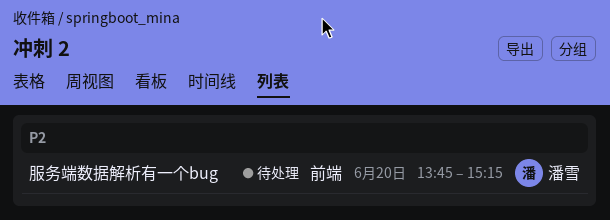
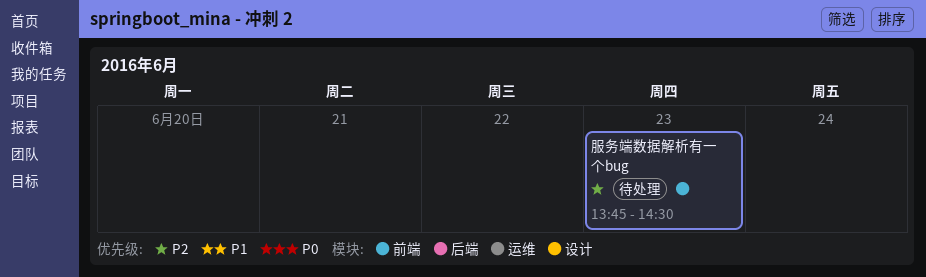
服务端数据解析有一个bug, day: Jun 20 -> Jun 23
服务端数据解析有一个bug, ends: 15:15 -> 14:30

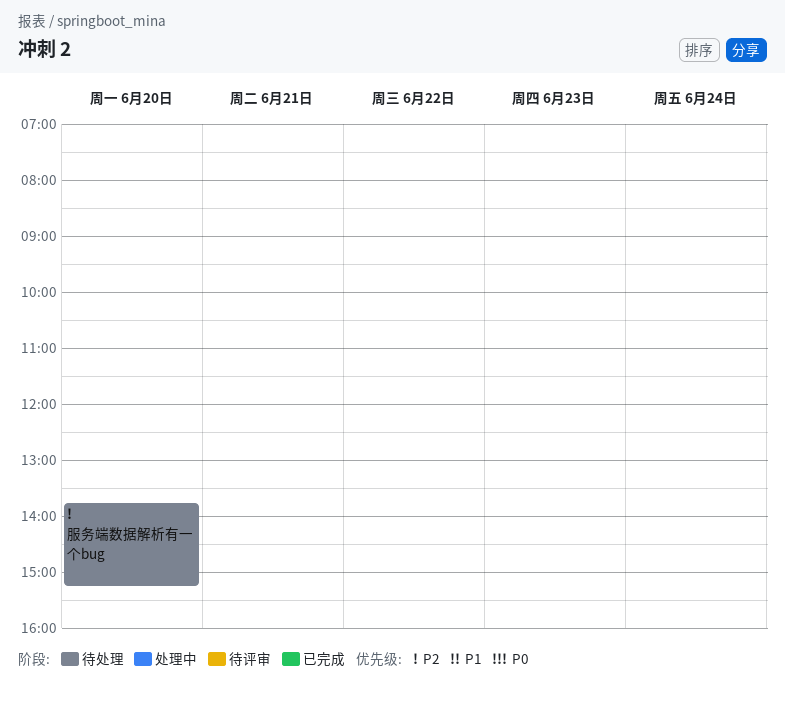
服务端数据解析有一个bug, day: Jun 23 -> Jun 20
服务端数据解析有一个bug, ends: 14:30 -> 15:15

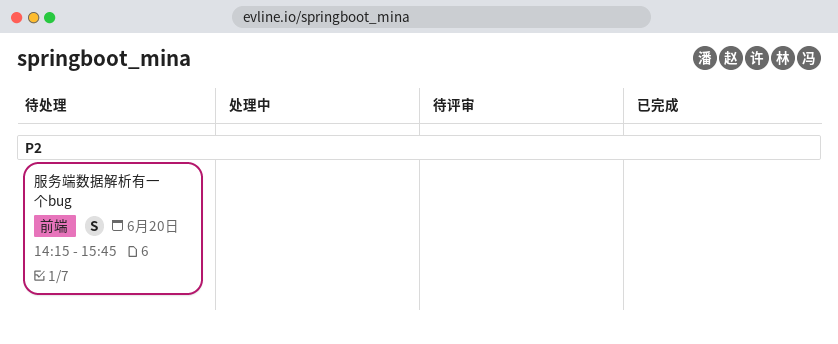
服务端数据解析有一个bug, begins: 13:45 -> 14:15
服务端数据解析有一个bug, ends: 15:15 -> 15:45

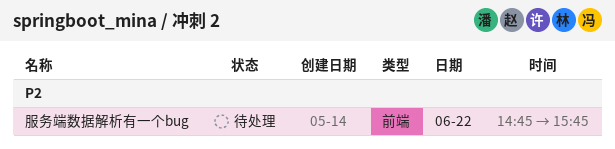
服务端数据解析有一个bug, day: Jun 20 -> Jun 22
服务端数据解析有一个bug, begins: 14:15 -> 14:45

